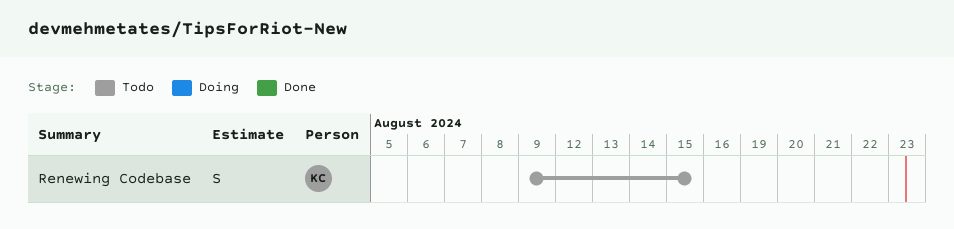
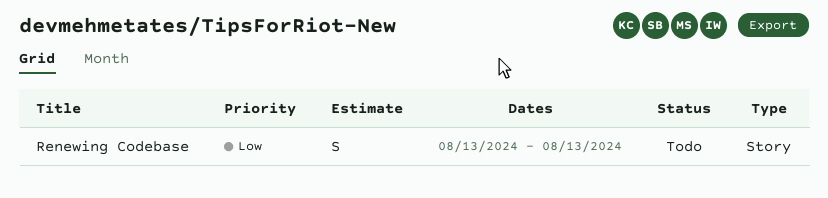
Renewing Codebase, start: Aug 9 -> Aug 13
Renewing Codebase, due: Aug 15 -> Aug 13

